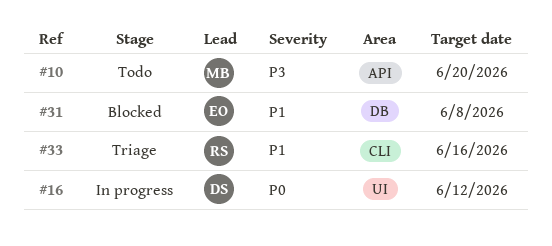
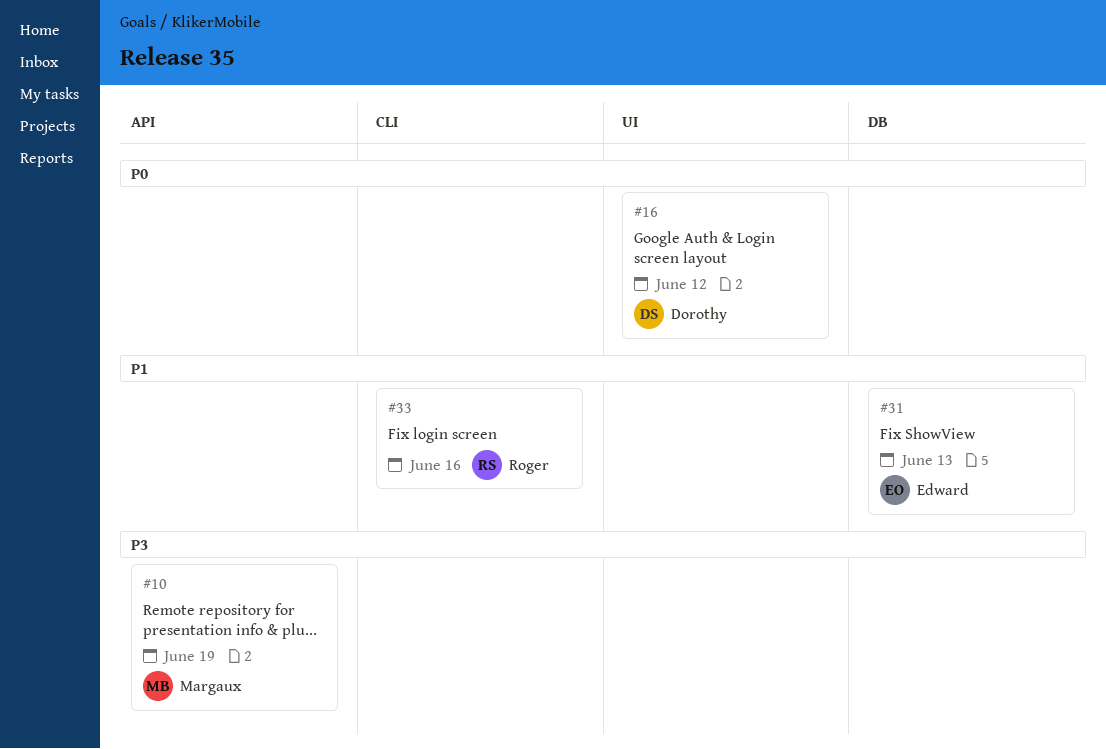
#10, due: Jun 20 -> Jun 19
#31, due: Jun 8 -> Jun 13

